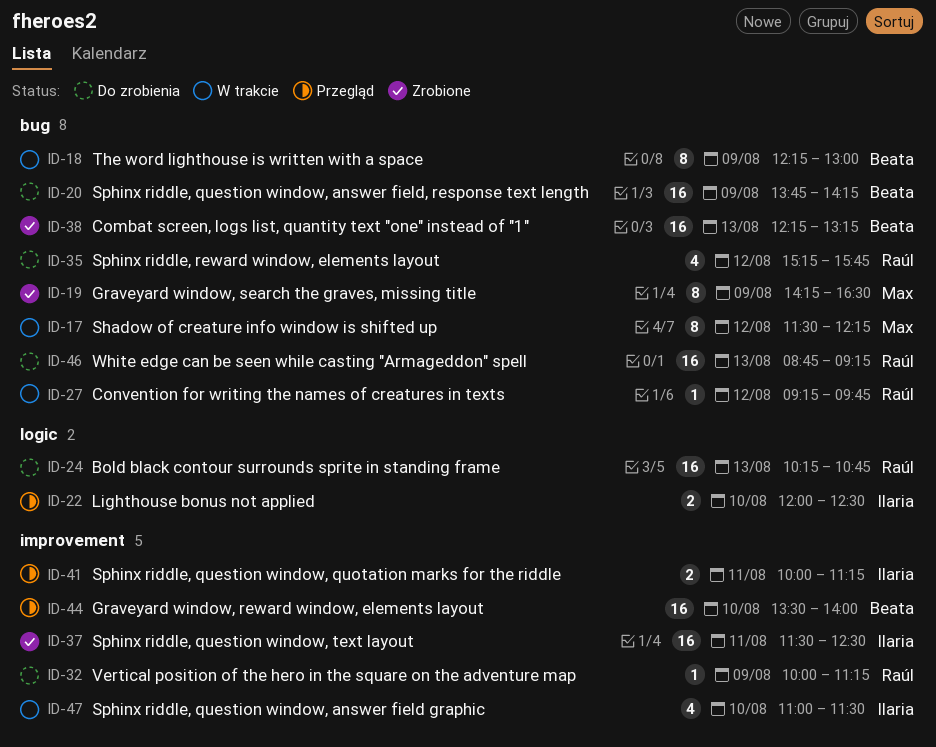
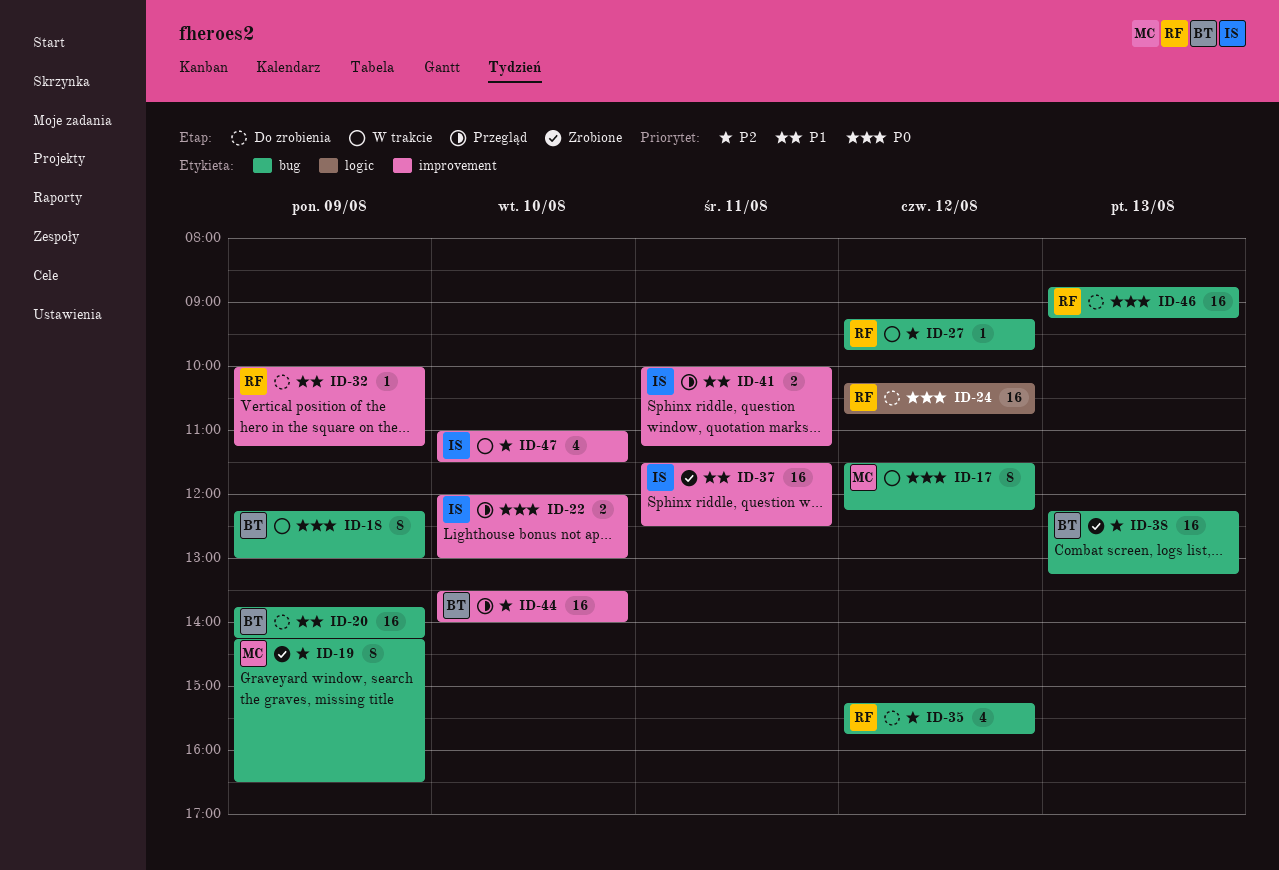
ID-22, label: logic -> improvement
ID-22, ends: 12:30 -> 13:00
ID-24, day: Aug 13 -> Aug 12

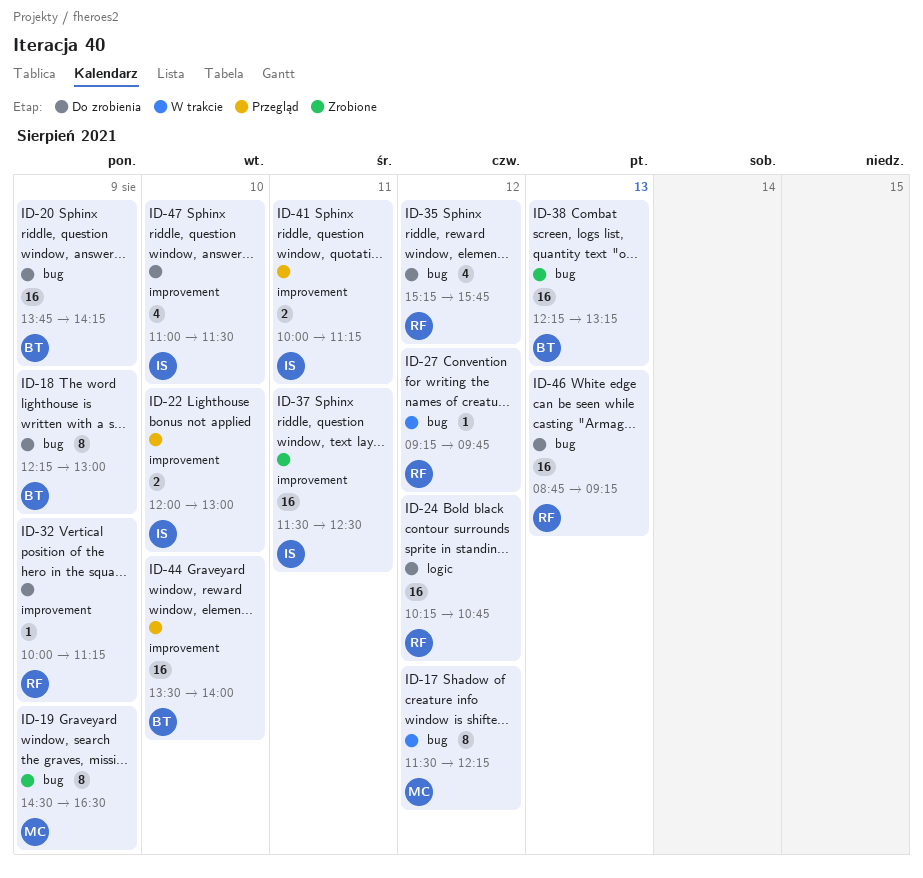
ID-18, status: W trakcie -> Do zrobienia
ID-19, begins: 14:15 -> 14:30
ID-47, status: W trakcie -> Do zrobienia

